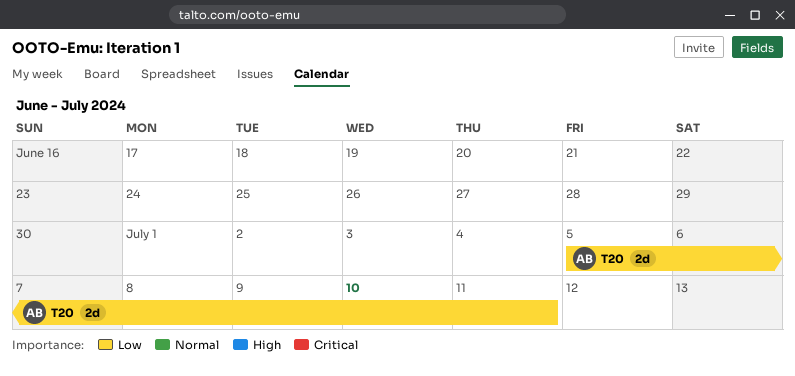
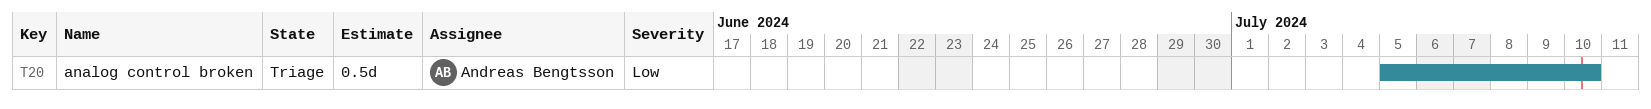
T20, estimate: 2d -> 0.5d
T20, due: Jul 11 -> Jul 10

